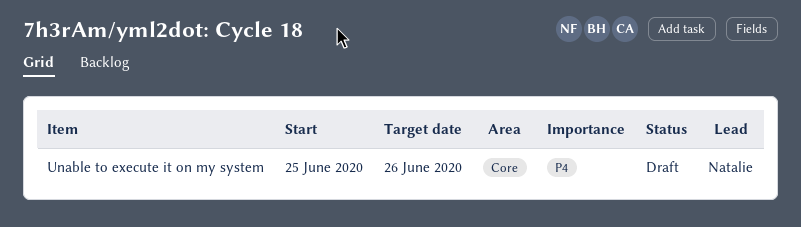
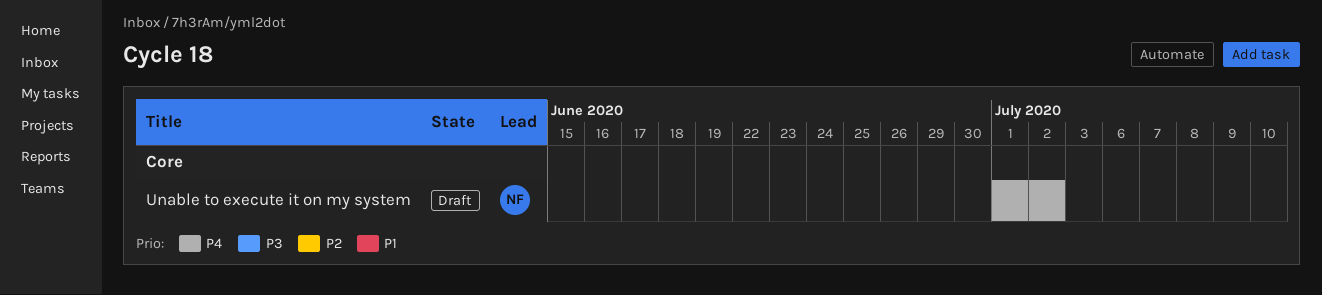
Unable to execute it on my system, start: Jun 25 -> Jul 1
Unable to execute it on my system, due: Jun 26 -> Jul 2

